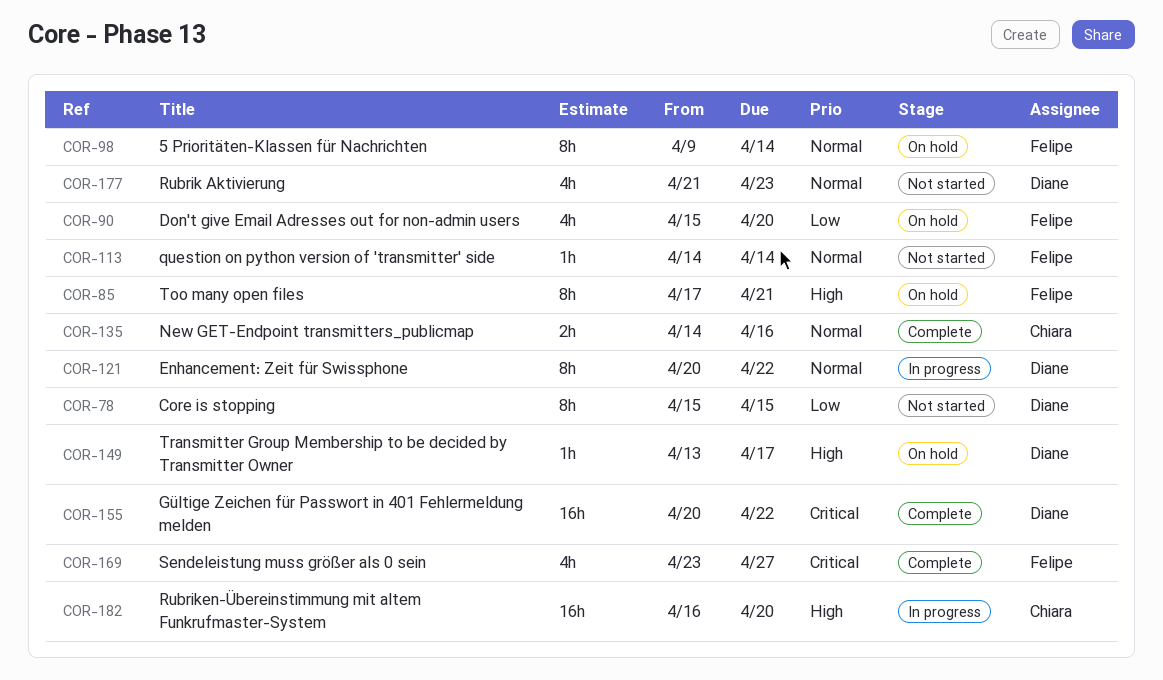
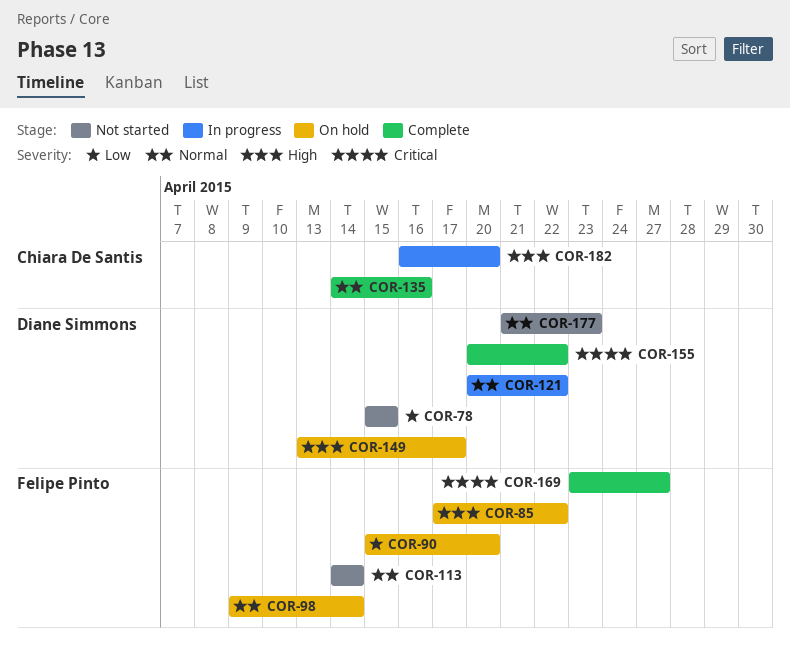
COR-85, due: Apr 21 -> Apr 22

